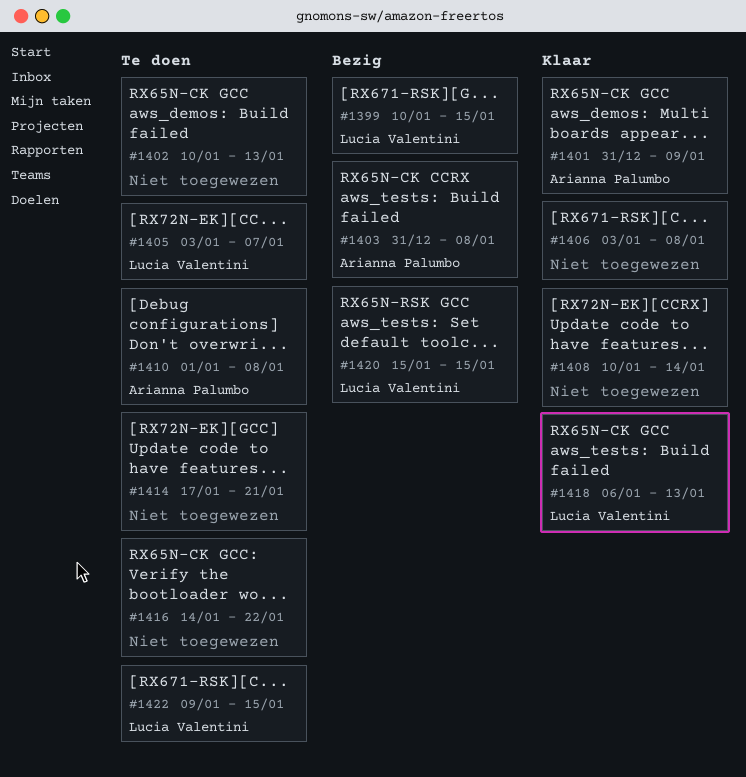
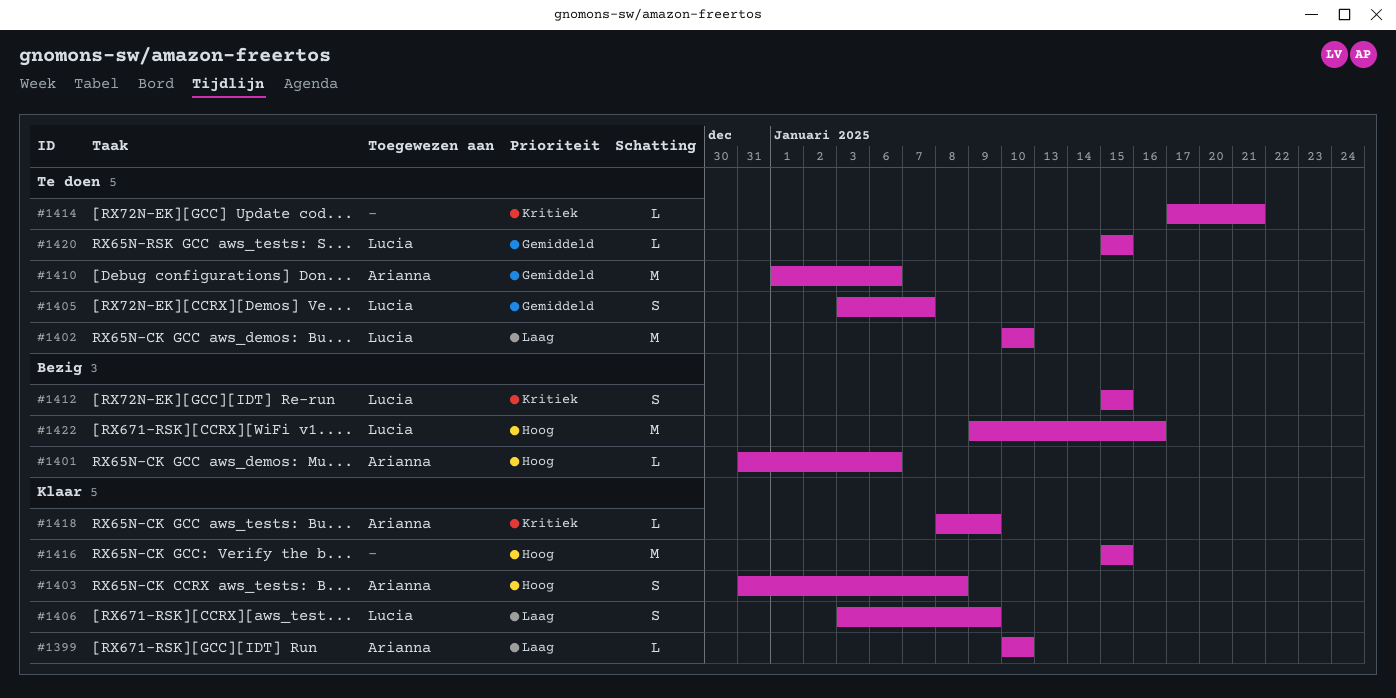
#1399, status: Bezig -> Klaar
#1399, owner: Lucia Valentini -> Arianna Palumbo
#1399, due: Jan 15 -> Jan 10
#1401, status: Klaar -> Bezig
#1401, due: Jan 9 -> Jan 6
#1402, owner: none -> Lucia Valentini
#1402, due: Jan 13 -> Jan 10
#1403, status: Bezig -> Klaar
#1406, owner: none -> Lucia Valentini
#1406, due: Jan 8 -> Jan 9
#1408: present -> none
#1410, due: Jan 8 -> Jan 6
#1412: none -> present
#1416, status: Te doen -> Klaar
#1416, start: Jan 14 -> Jan 15
#1416, due: Jan 22 -> Jan 15
#1418, owner: Lucia Valentini -> Arianna Palumbo
#1418, start: Jan 6 -> Jan 8
#1418, due: Jan 13 -> Jan 9
#1420, status: Bezig -> Te doen
#1422, status: Te doen -> Bezig
#1422, due: Jan 15 -> Jan 16

